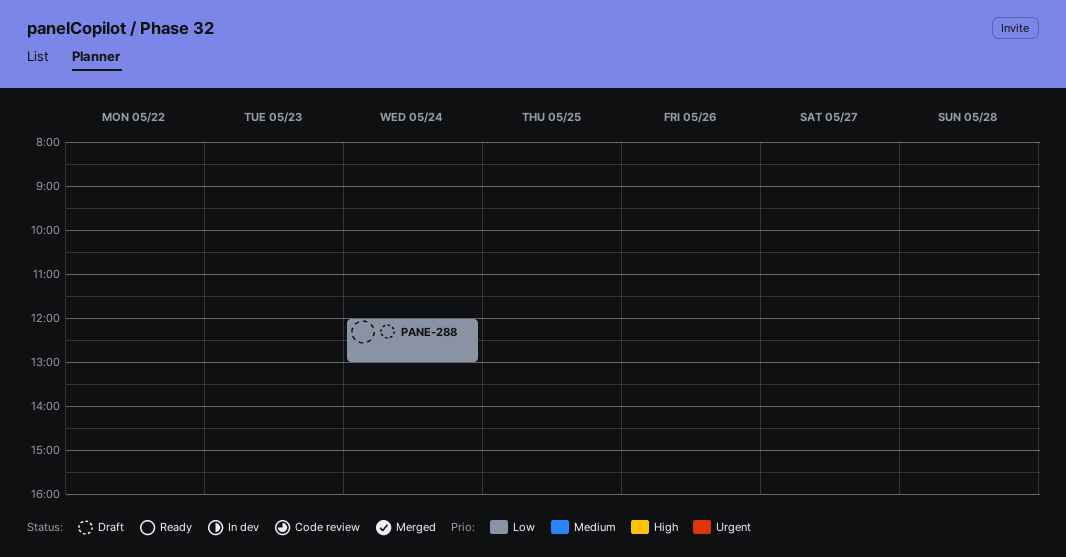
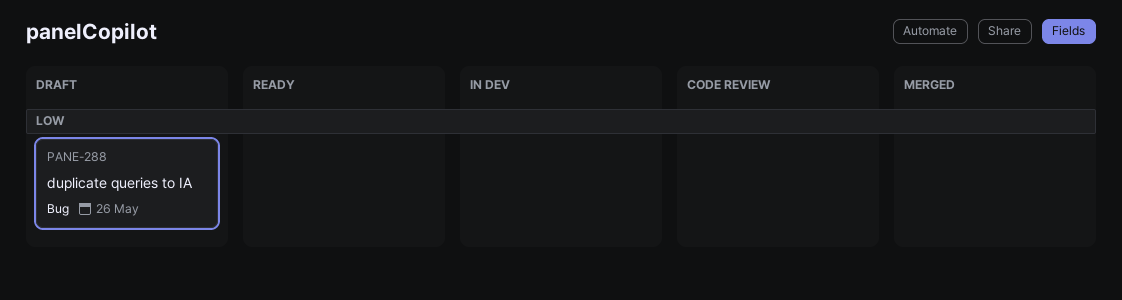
PANE-288, day: May 24 -> May 26

